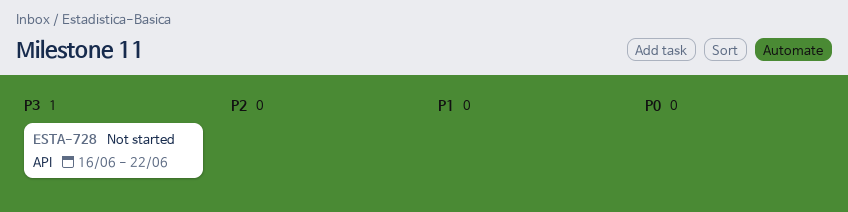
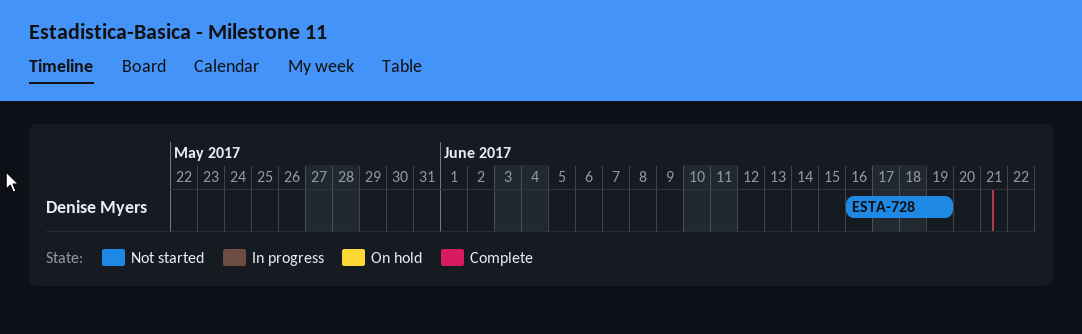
ESTA-728, due: Jun 22 -> Jun 19

